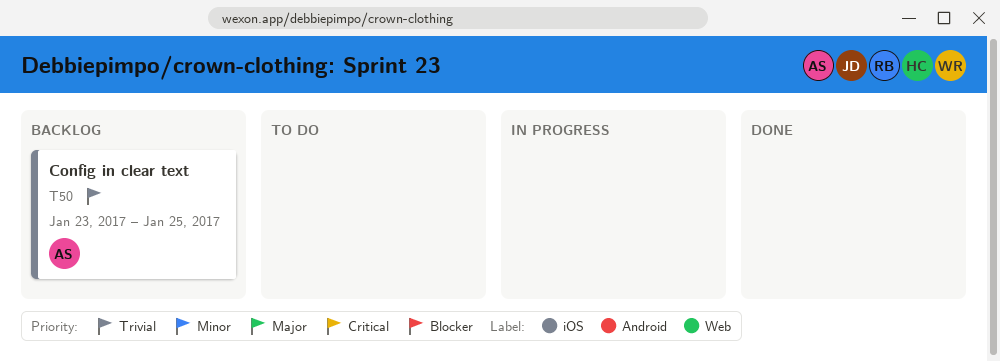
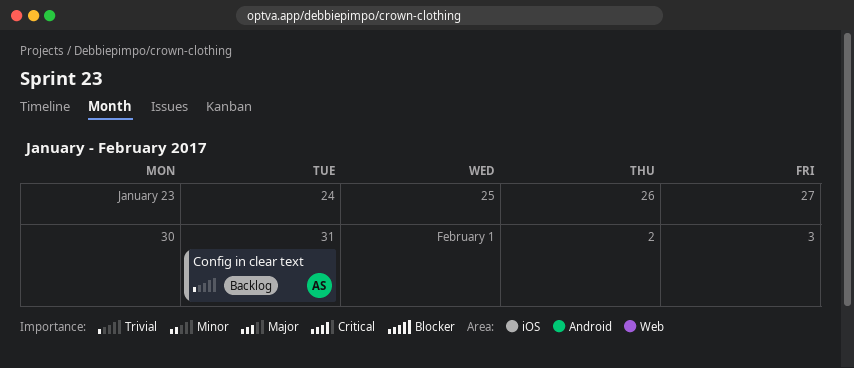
Config in clear text, due: Jan 25 -> Jan 31

